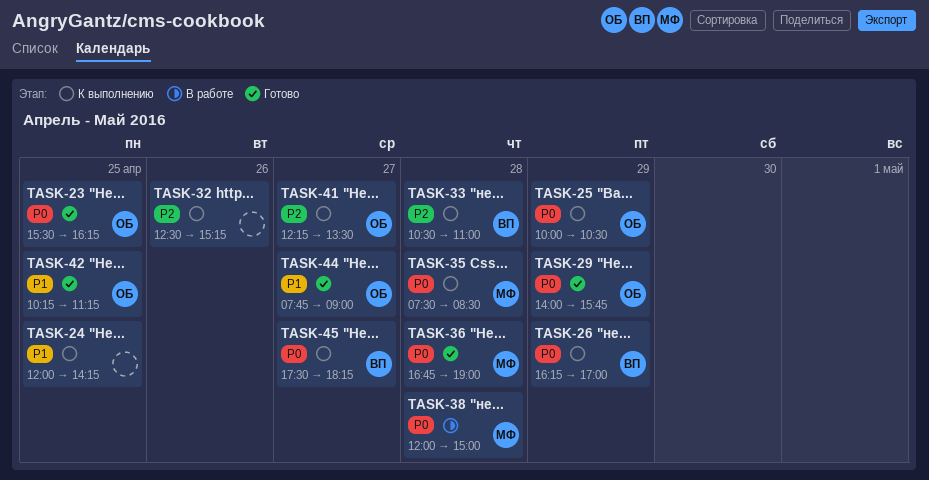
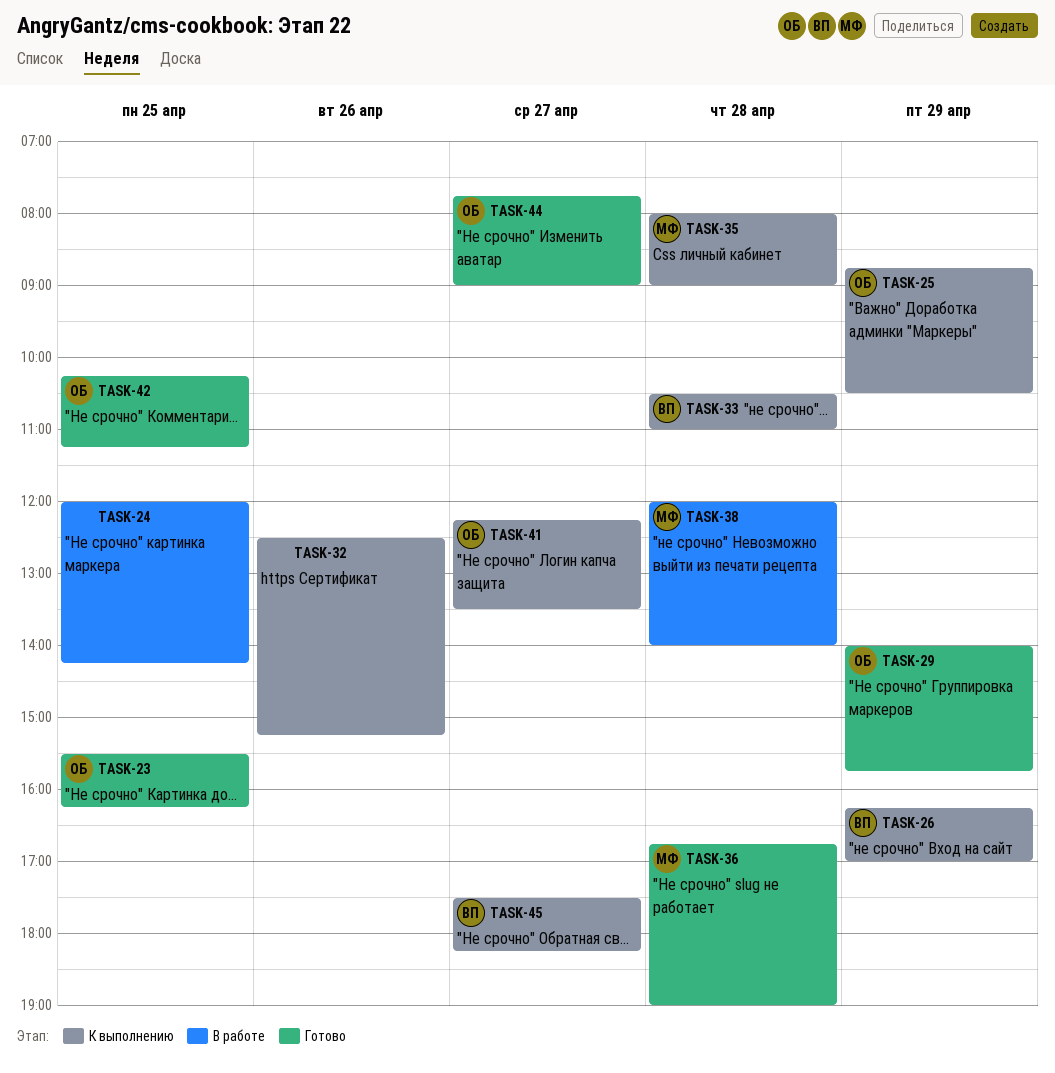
TASK-24, status: К выполнению -> В работе
TASK-25, begins: 10:00 -> 08:45
TASK-35, begins: 07:30 -> 08:00
TASK-35, ends: 08:30 -> 09:00
TASK-38, ends: 15:00 -> 14:00

